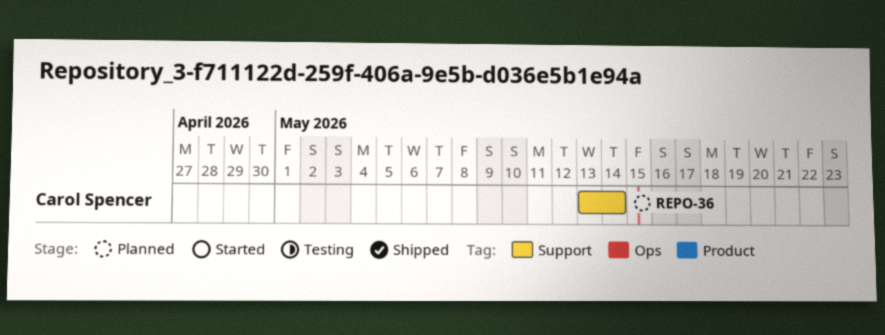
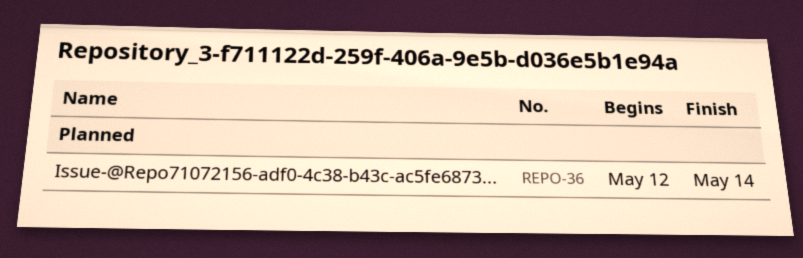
REPO-36, start: May 13 -> May 12

